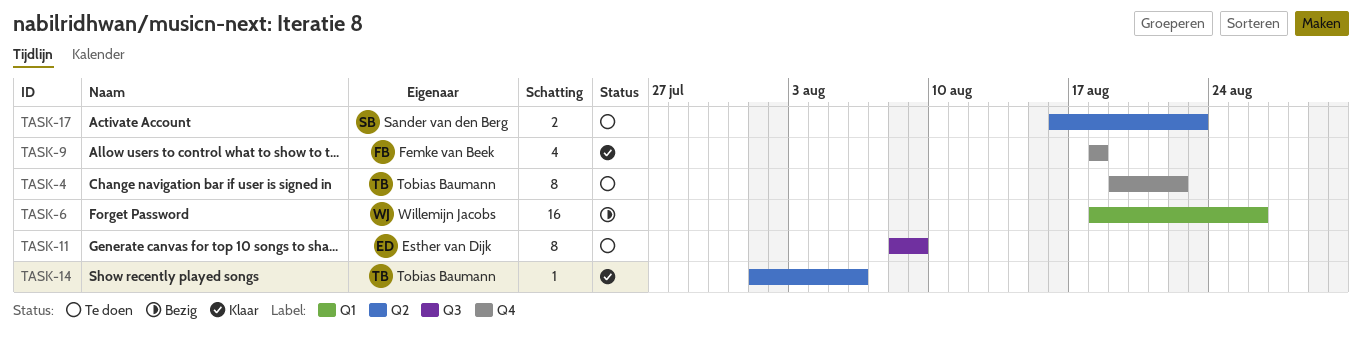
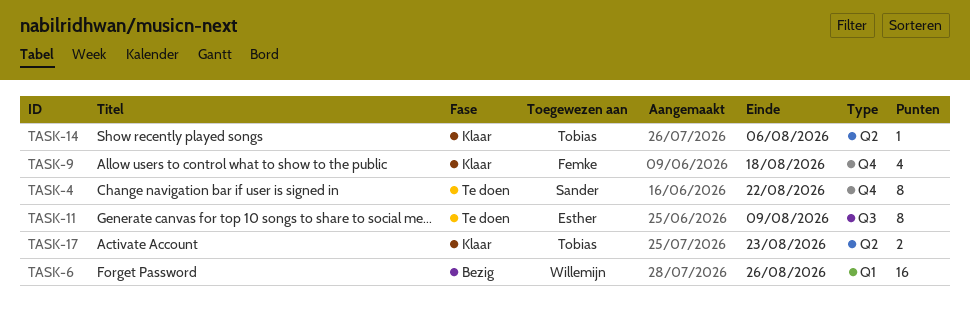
TASK-4, owner: Tobias Baumann -> Sander van den Berg
TASK-17, status: Te doen -> Klaar
TASK-17, owner: Sander van den Berg -> Tobias Baumann

